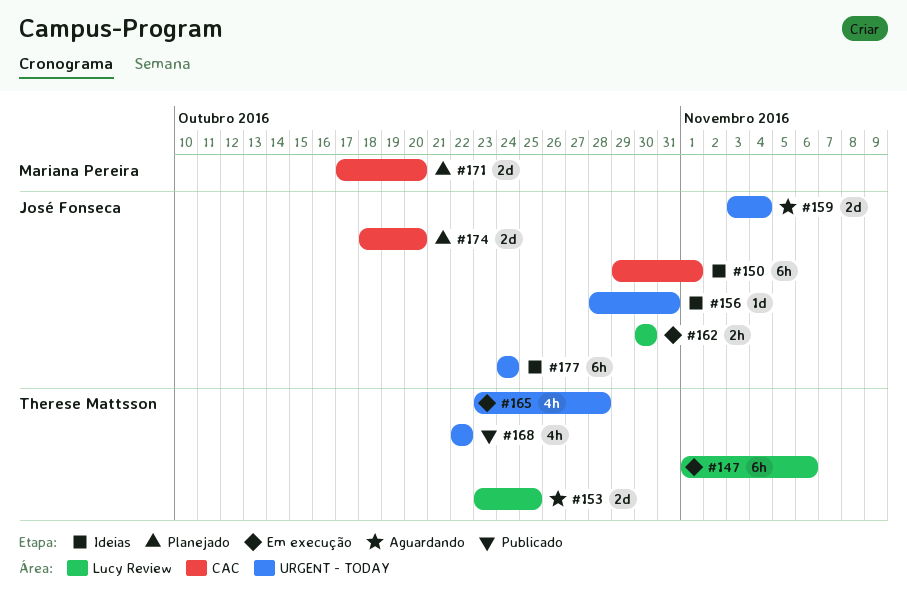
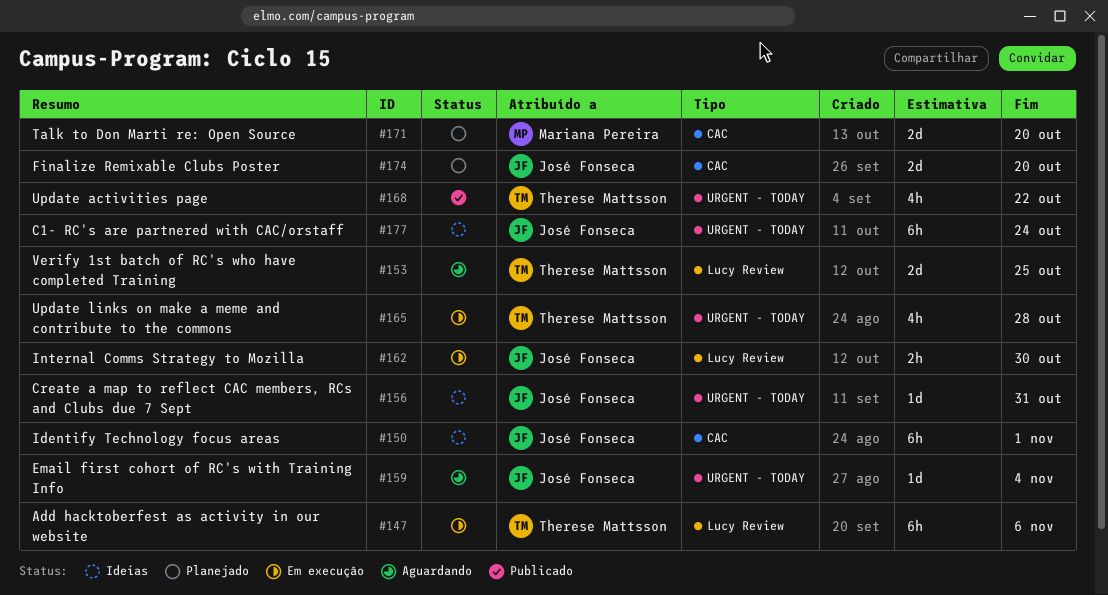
#159, estimate: 2d -> 1d

